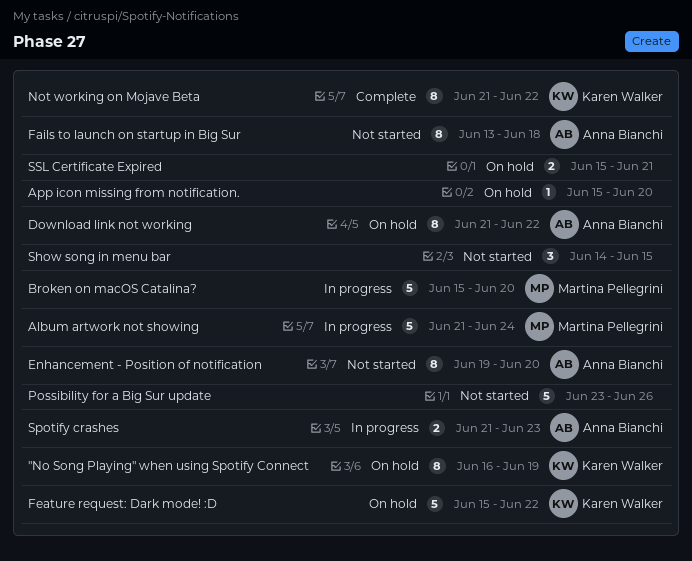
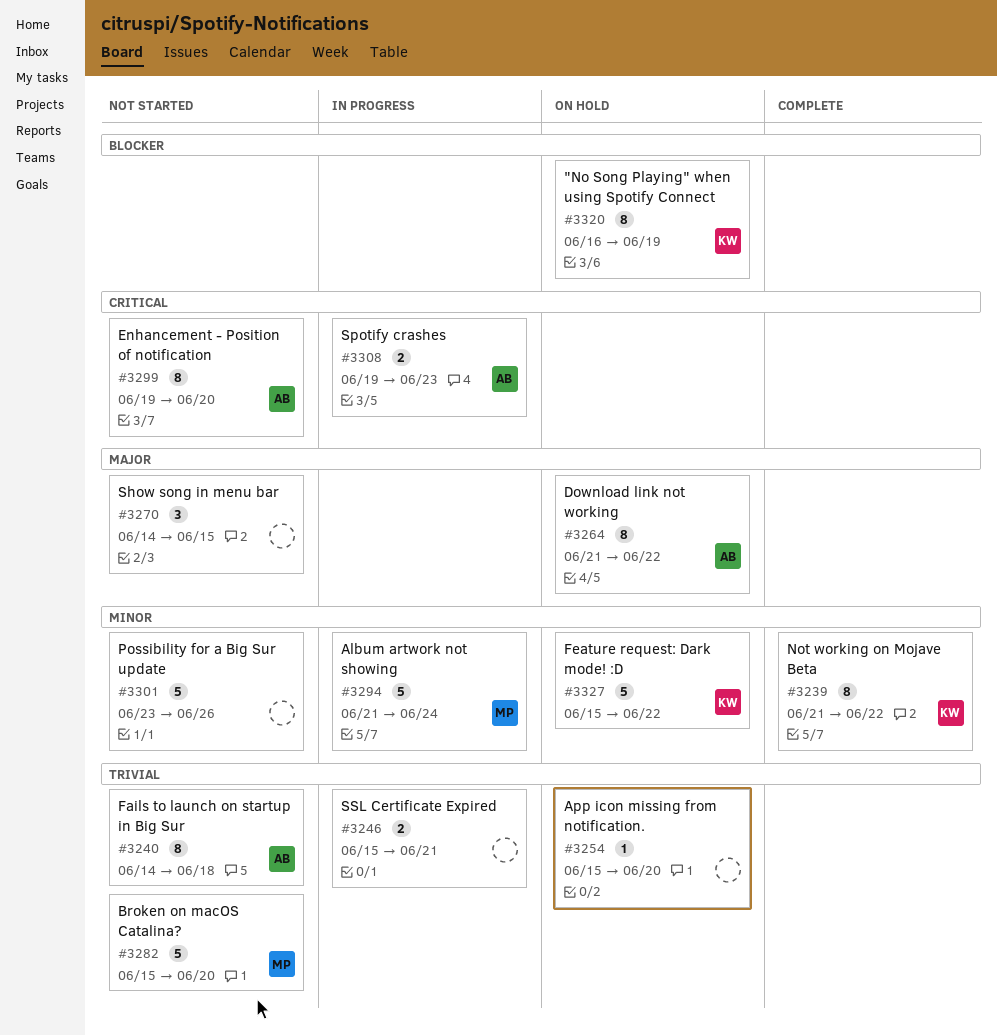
Broken on macOS Catalina?, status: In progress -> Not started
Fails to launch on startup in Big Sur, start: Jun 13 -> Jun 14
Spotify crashes, start: Jun 21 -> Jun 19
SSL Certificate Expired, status: On hold -> In progress

